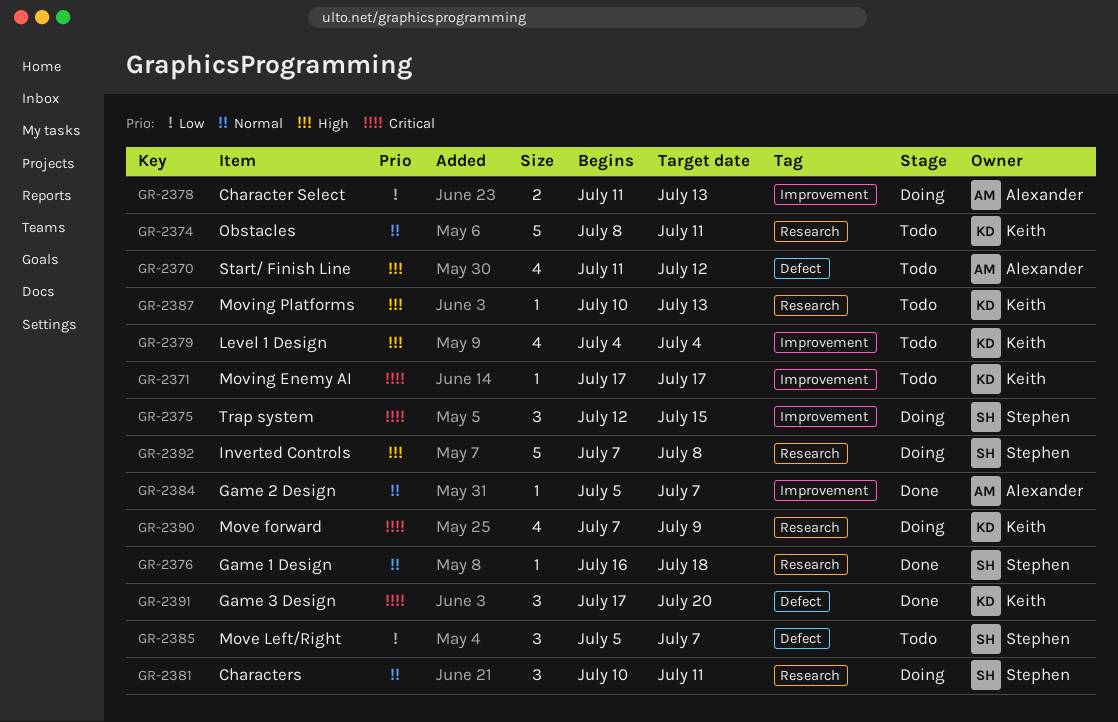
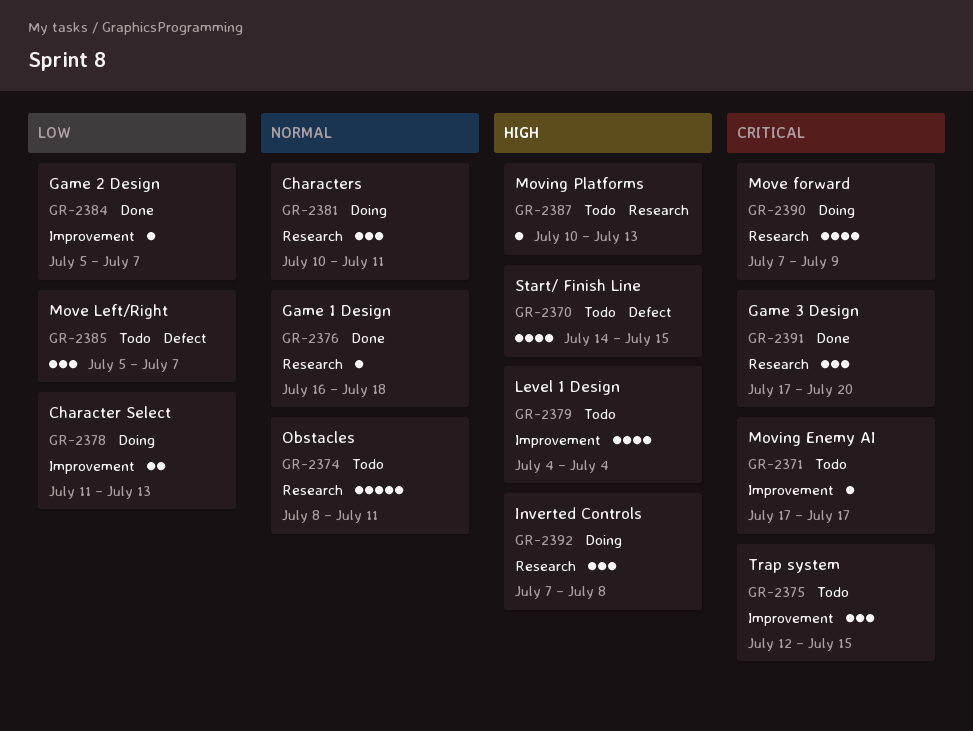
GR-2370, start: Jul 11 -> Jul 14
GR-2370, due: Jul 12 -> Jul 15
GR-2375, status: Doing -> Todo
GR-2384, priority: Normal -> Low
GR-2391, label: Defect -> Research
GR-2392, estimate: 5 -> 3

